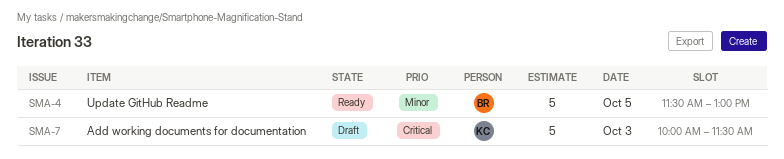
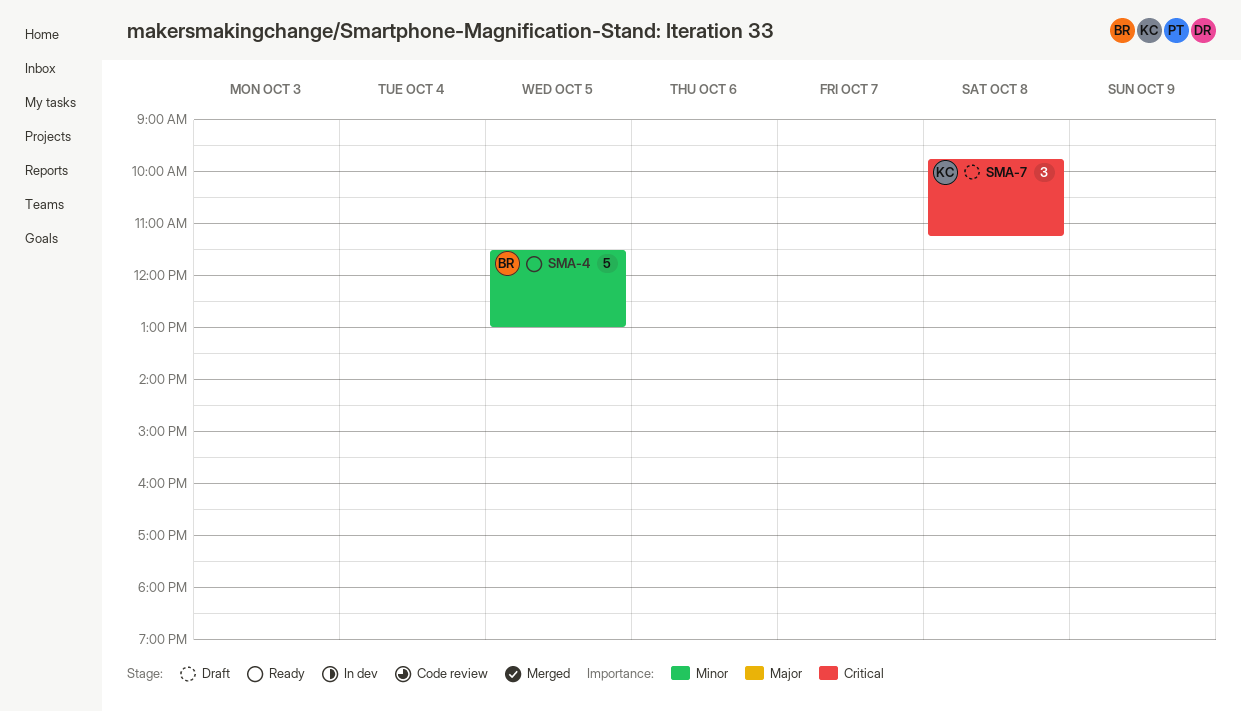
SMA-7, estimate: 5 -> 3
SMA-7, day: Oct 3 -> Oct 8
SMA-7, begins: 10:00 -> 09:45
SMA-7, ends: 11:30 -> 11:15

